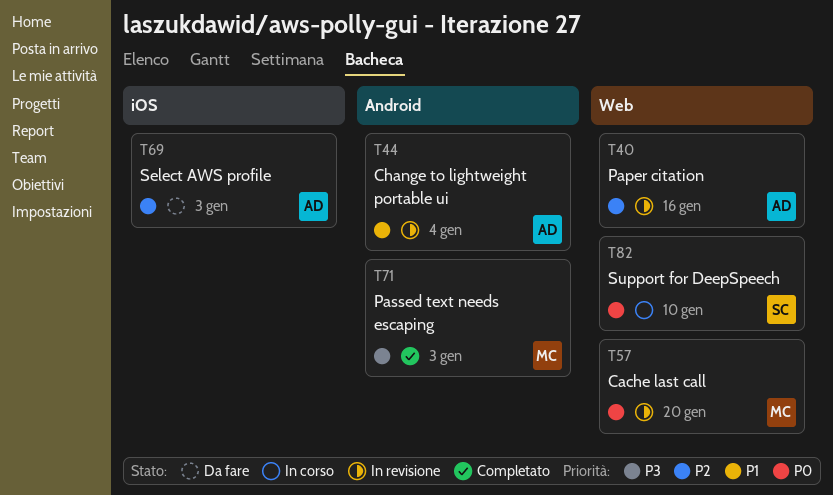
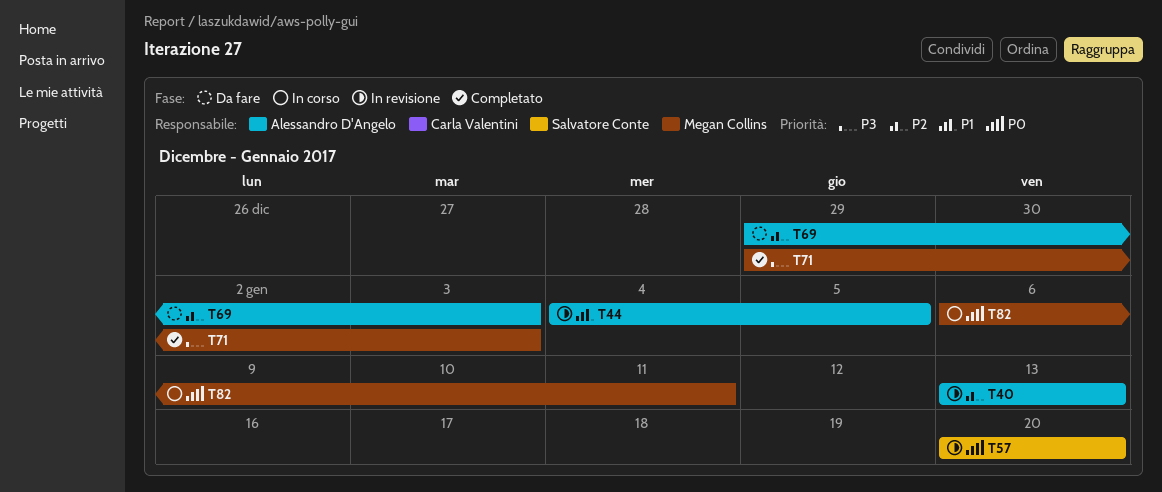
T40, due: Jan 16 -> Jan 13
T44, due: Jan 4 -> Jan 5
T57, owner: Megan Collins -> Salvatore Conte
T82, owner: Salvatore Conte -> Megan Collins
T82, due: Jan 10 -> Jan 11

